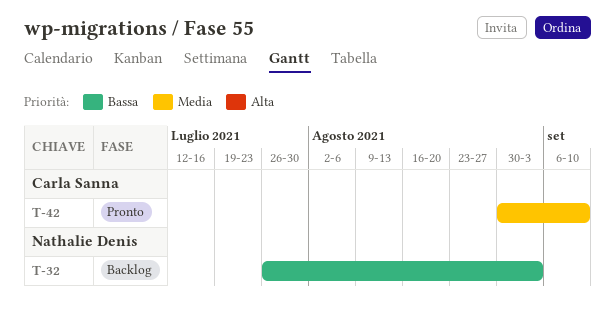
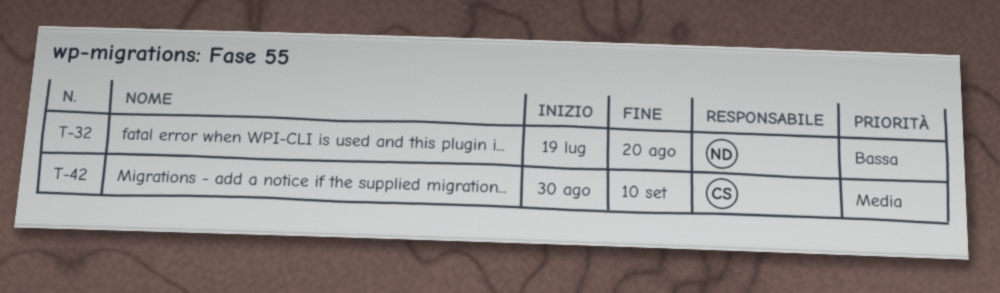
T-32, start: Jul 26 -> Jul 19
T-32, due: Sep 3 -> Aug 20

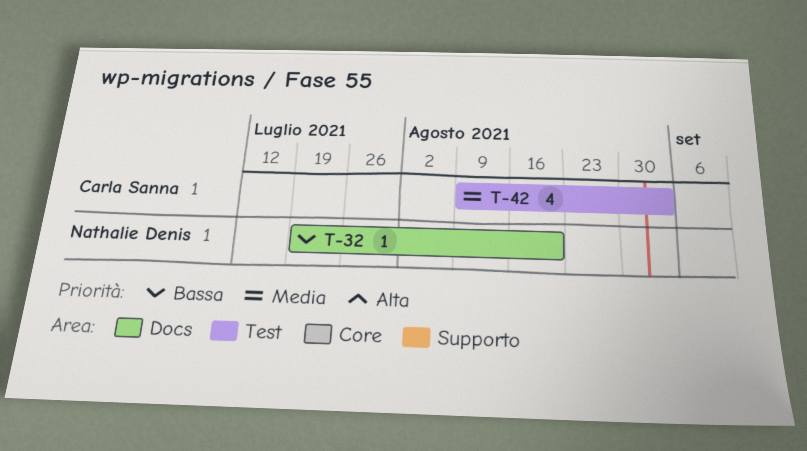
T-42, start: Aug 30 -> Aug 9
T-42, due: Sep 10 -> Sep 3

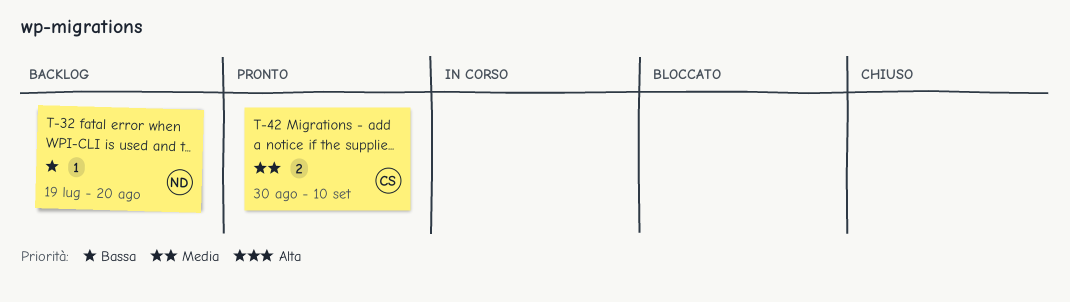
T-42, estimate: 4 -> 2
T-42, start: Aug 9 -> Aug 30
T-42, due: Sep 3 -> Sep 10

